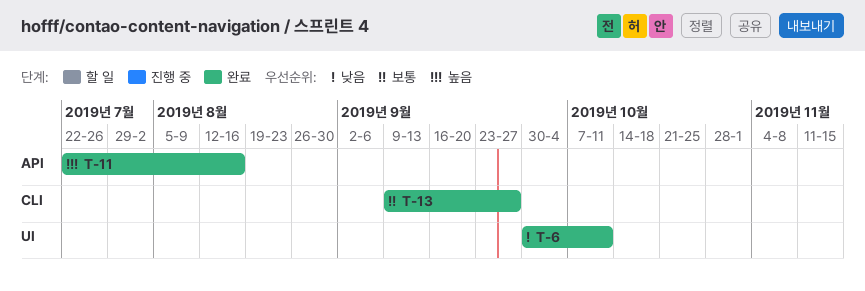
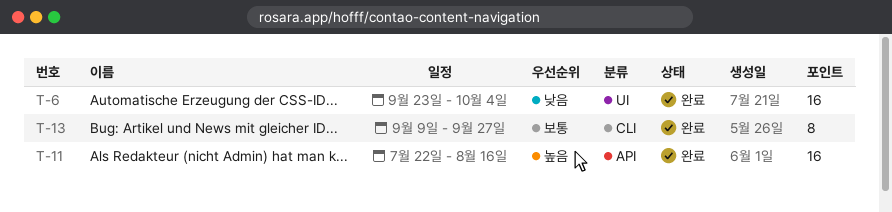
T-6, start: Sep 30 -> Sep 23
T-6, due: Oct 11 -> Oct 4

